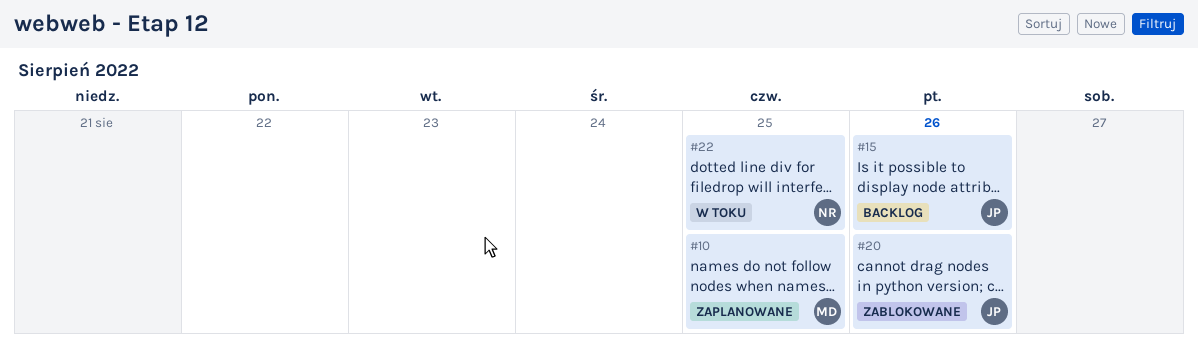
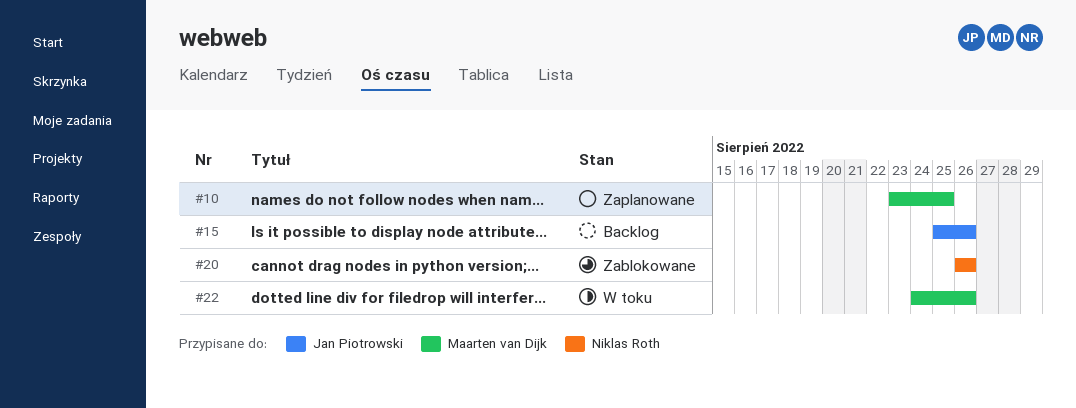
#20, owner: Jan Piotrowski -> Niklas Roth
#22, owner: Niklas Roth -> Maarten van Dijk
#22, due: Aug 25 -> Aug 26

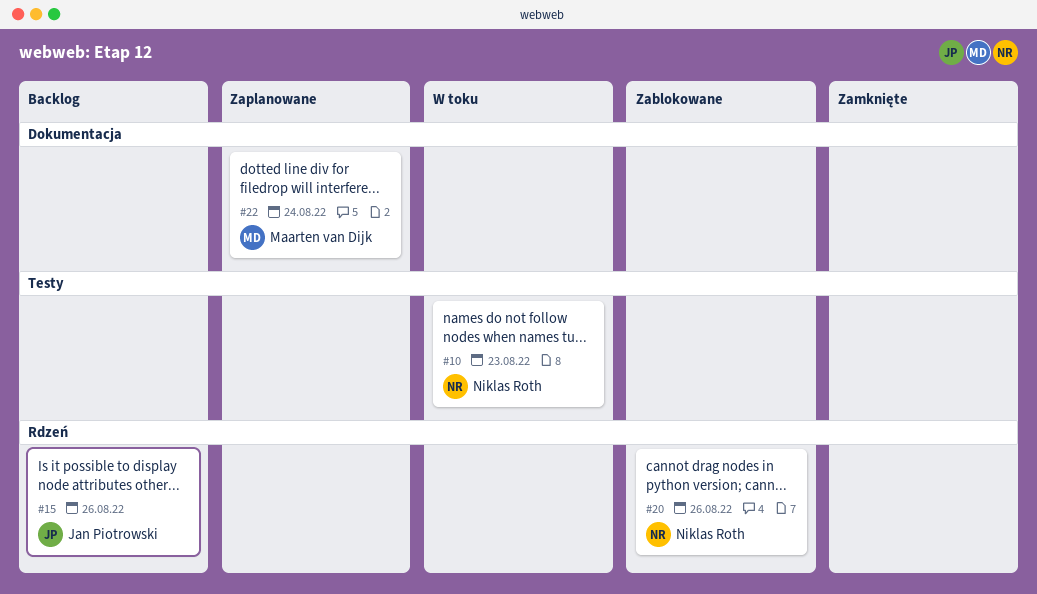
#10, status: Zaplanowane -> W toku
#10, owner: Maarten van Dijk -> Niklas Roth
#10, due: Aug 25 -> Aug 23
#22, status: W toku -> Zaplanowane
#22, due: Aug 26 -> Aug 24

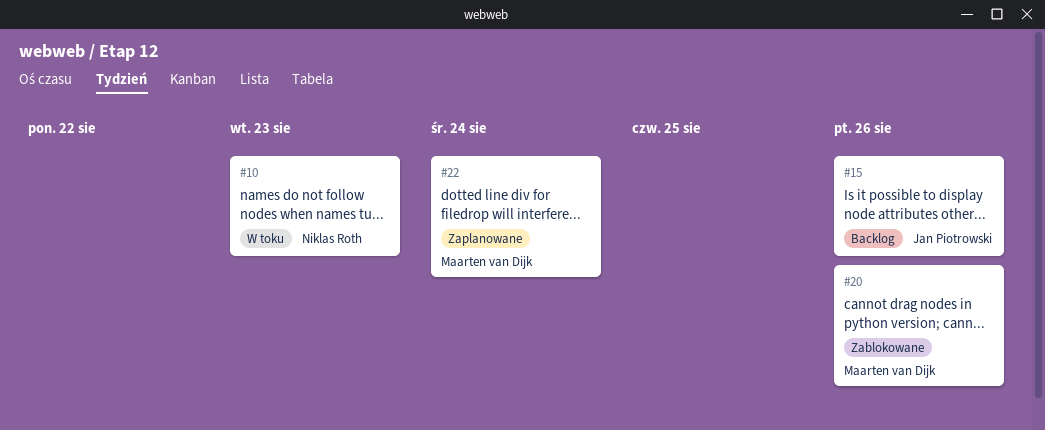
#20, owner: Niklas Roth -> Maarten van Dijk

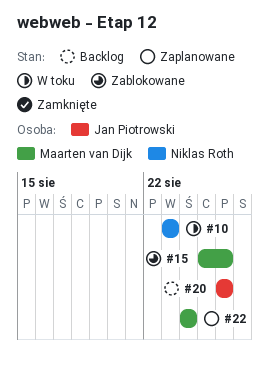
#15, status: Backlog -> Zablokowane
#15, owner: Jan Piotrowski -> Maarten van Dijk
#20, status: Zablokowane -> Backlog
#20, owner: Maarten van Dijk -> Jan Piotrowski

